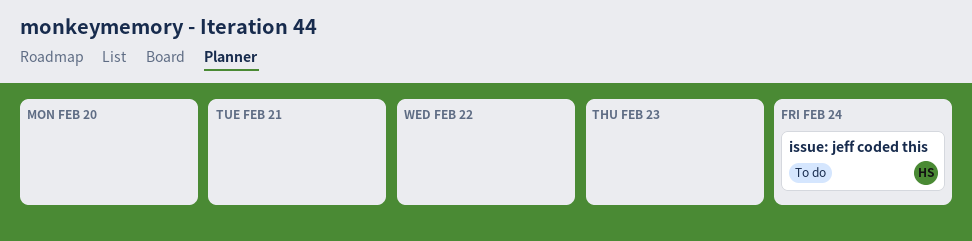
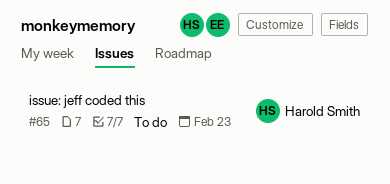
issue: jeff coded this, due: Feb 24 -> Feb 23

